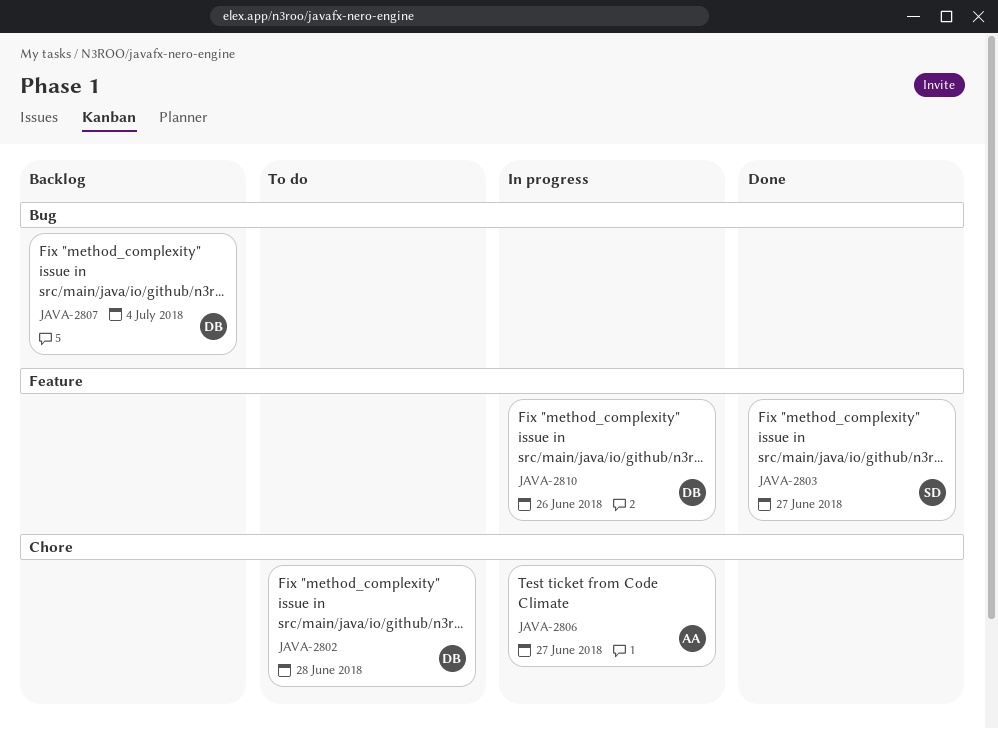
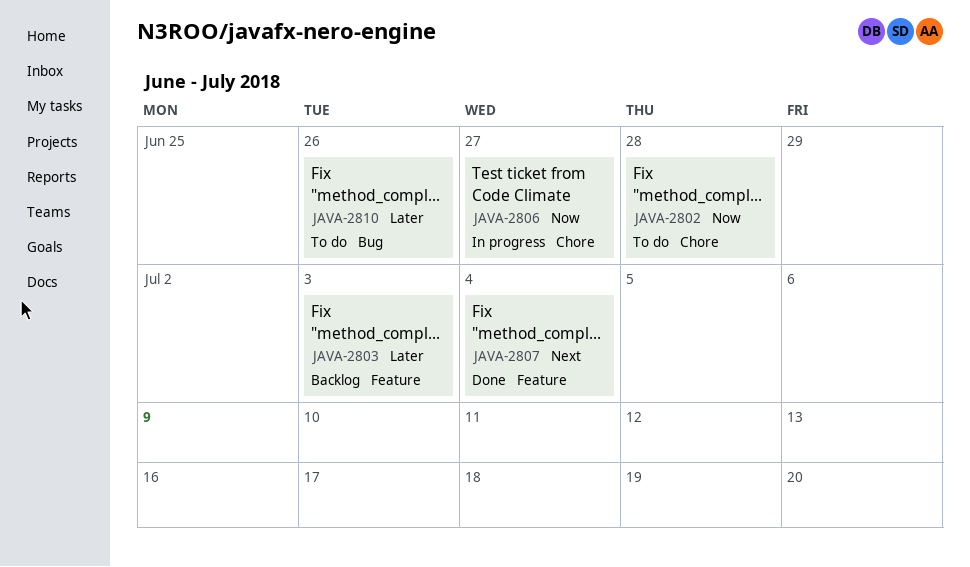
JAVA-2803, status: Done -> Backlog
JAVA-2803, due: Jun 27 -> Jul 3
JAVA-2807, status: Backlog -> Done
JAVA-2807, label: Bug -> Feature
JAVA-2810, status: In progress -> To do
JAVA-2810, label: Feature -> Bug

